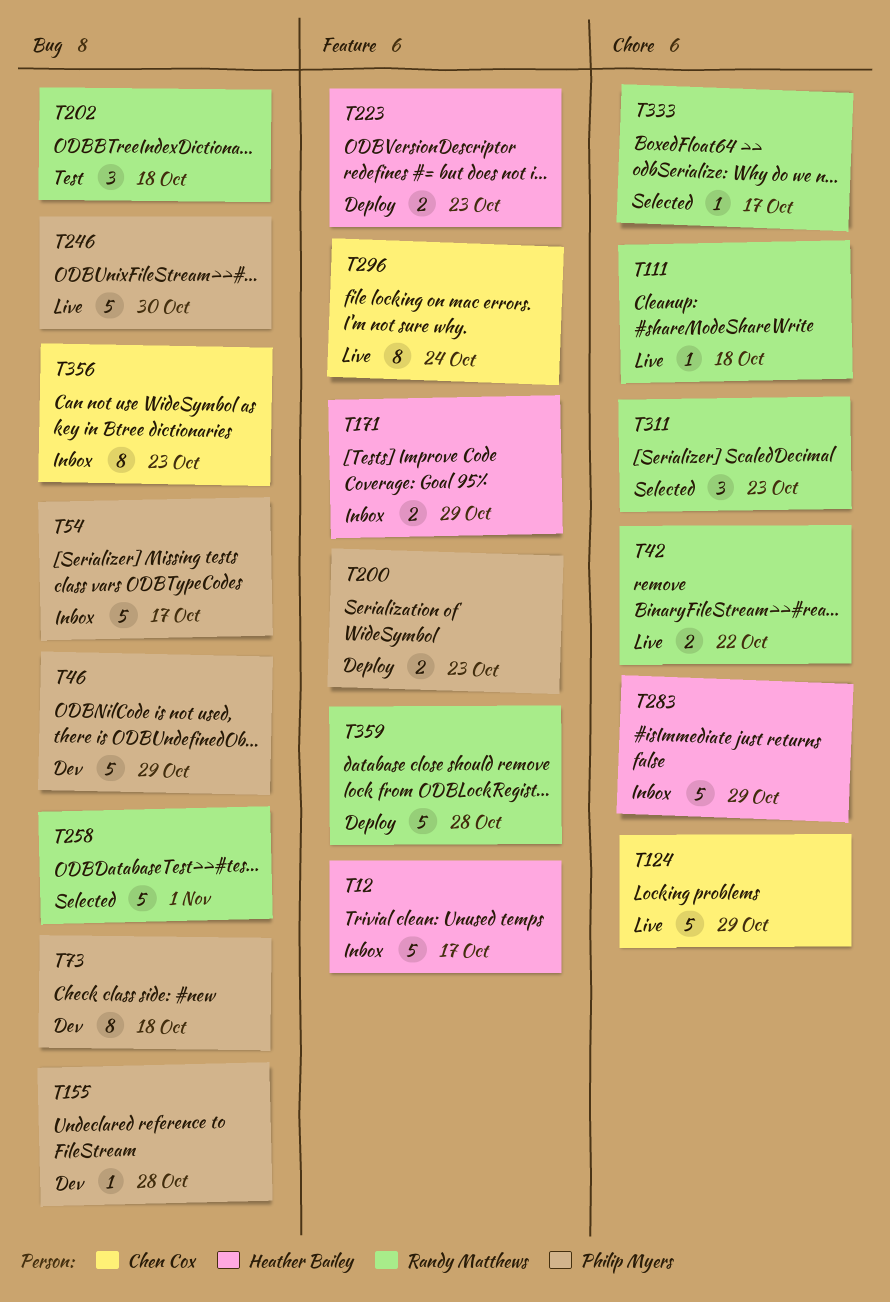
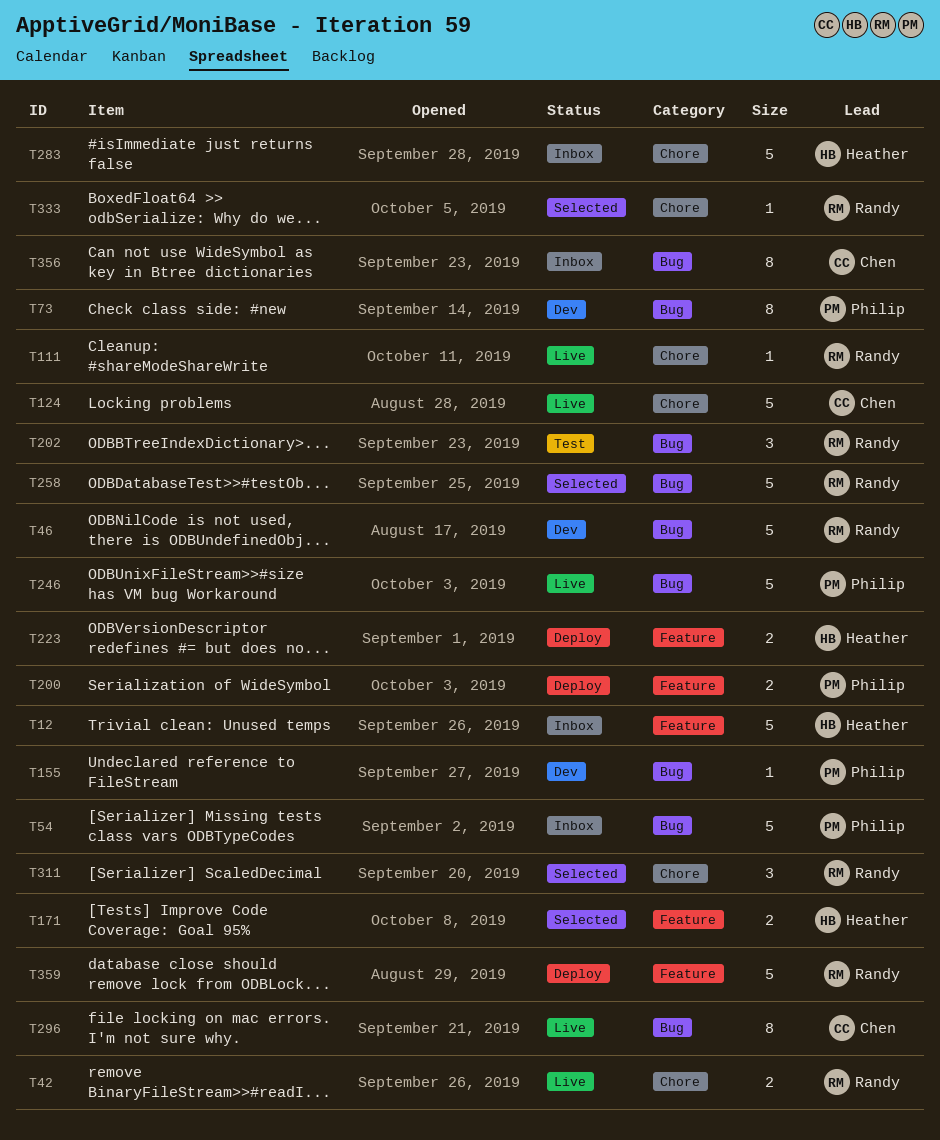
T46, owner: Philip Myers -> Randy Matthews
T171, status: Inbox -> Selected
T296, label: Feature -> Bug

